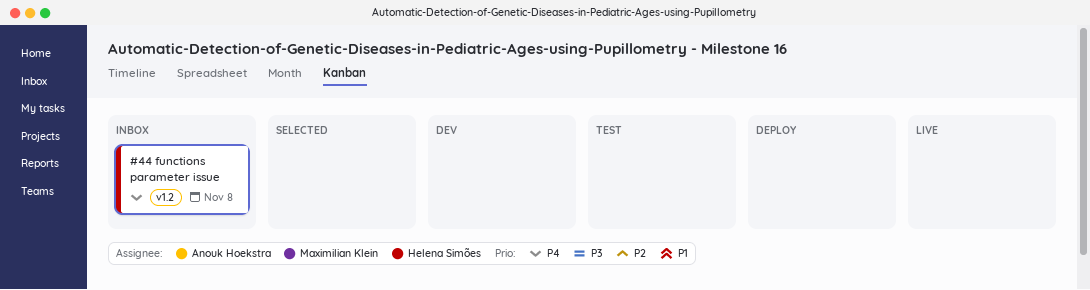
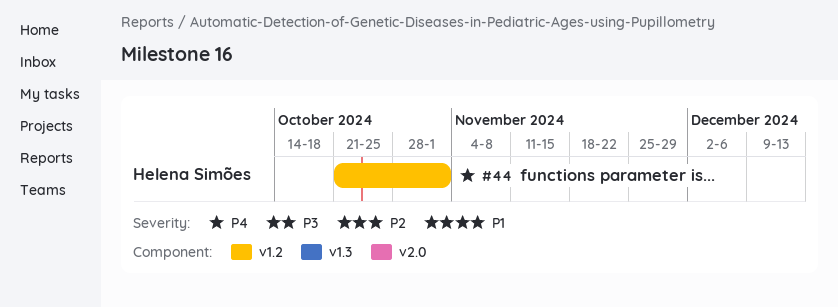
#44, due: Nov 8 -> Nov 1

